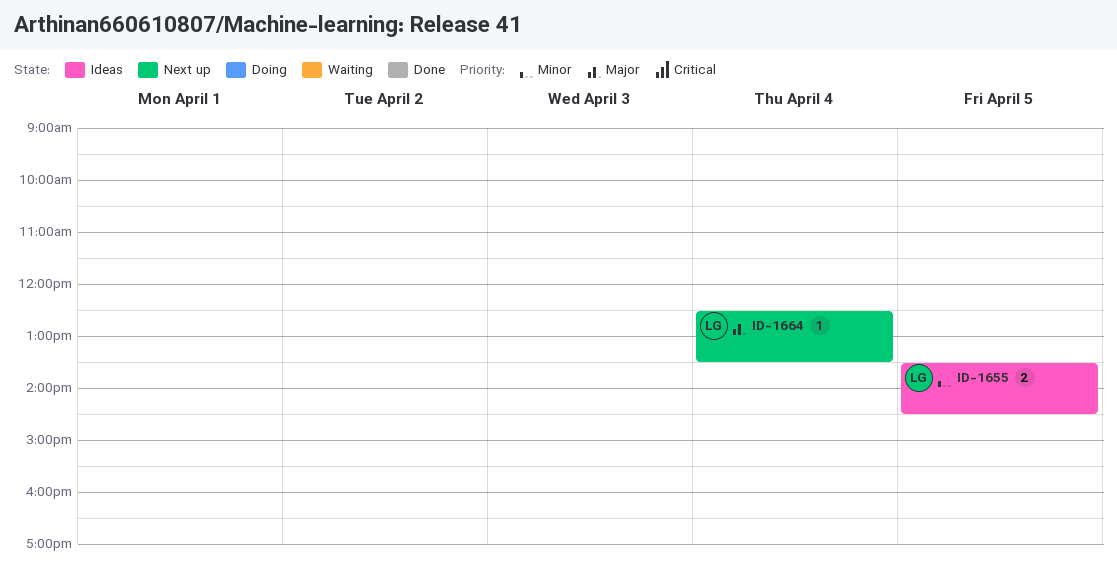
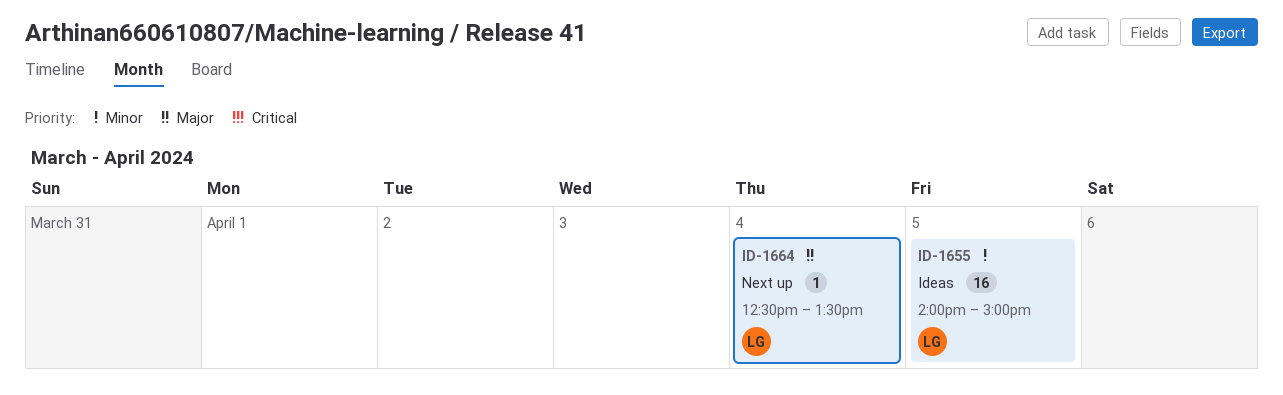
ID-1655, estimate: 2 -> 16
ID-1655, begins: 13:30 -> 14:00
ID-1655, ends: 14:30 -> 15:00

